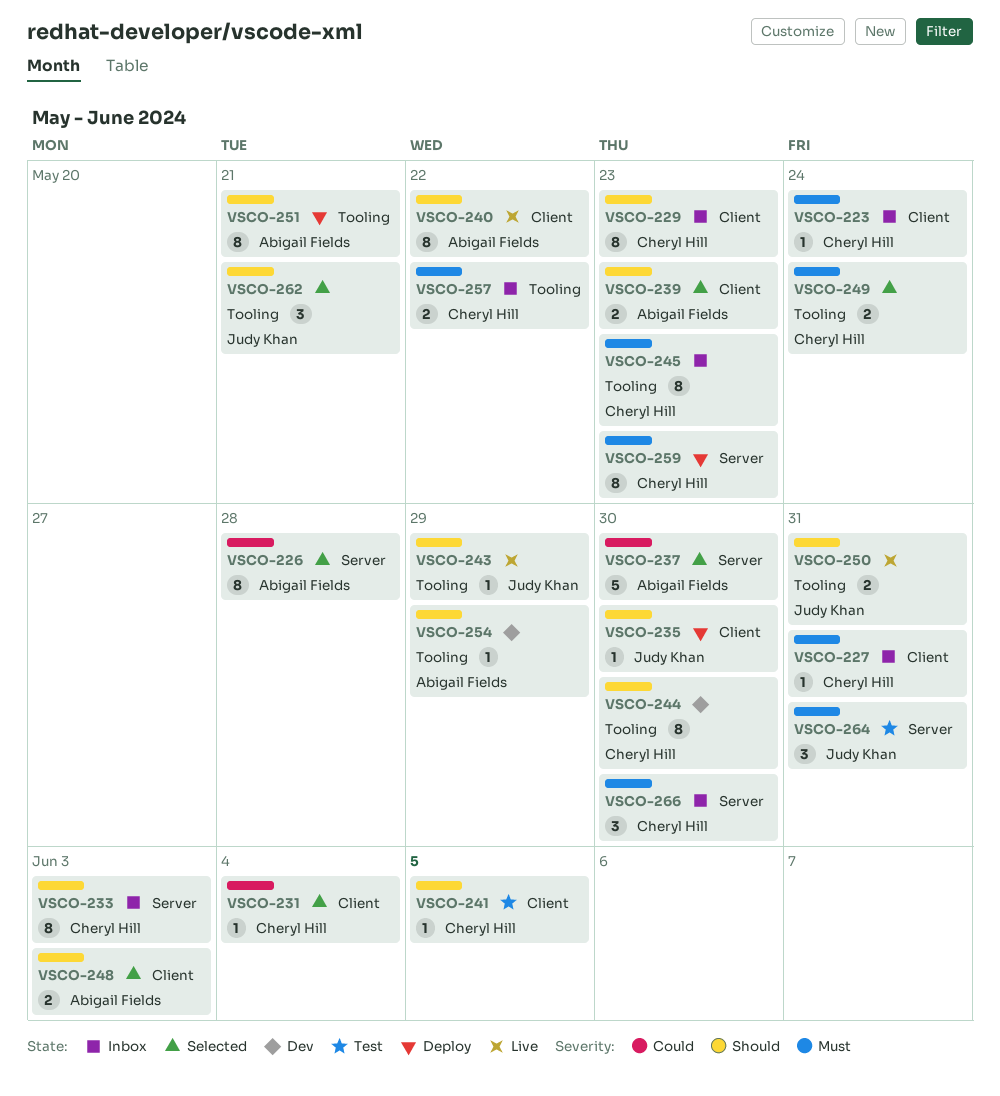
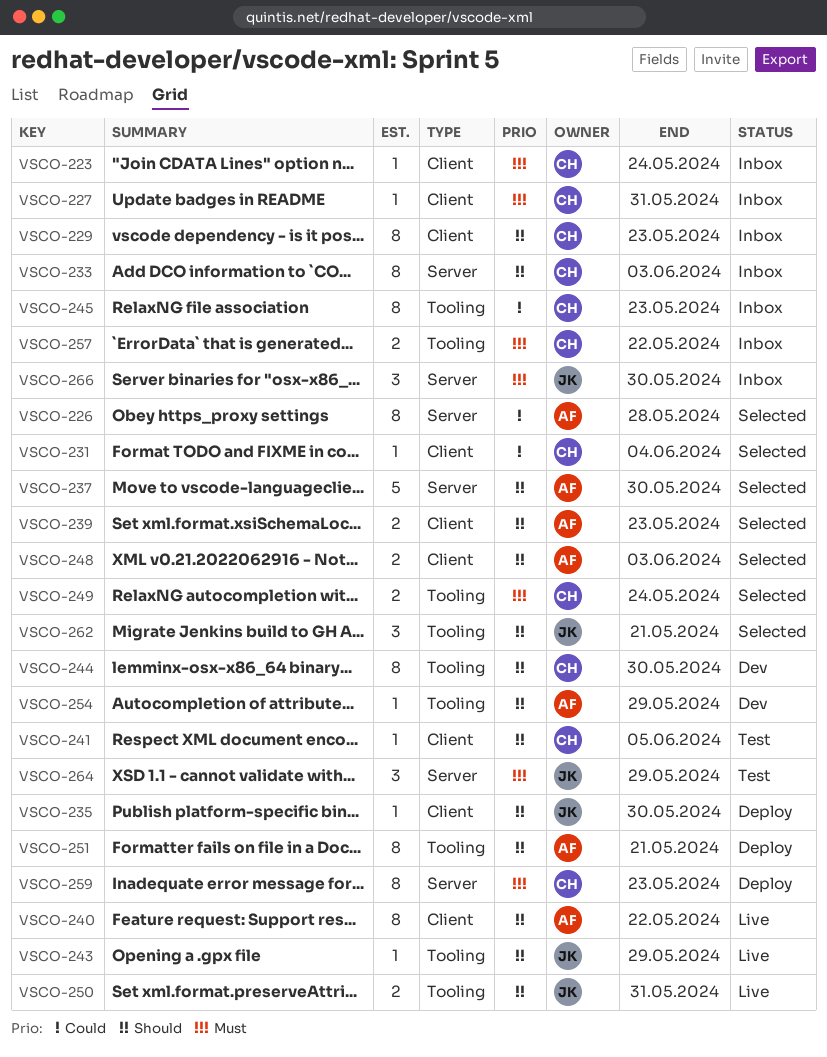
VSCO-237, priority: Could -> Should
VSCO-245, priority: Must -> Could
VSCO-264, due: May 31 -> May 29
VSCO-266, owner: Cheryl Hill -> Judy Khan

